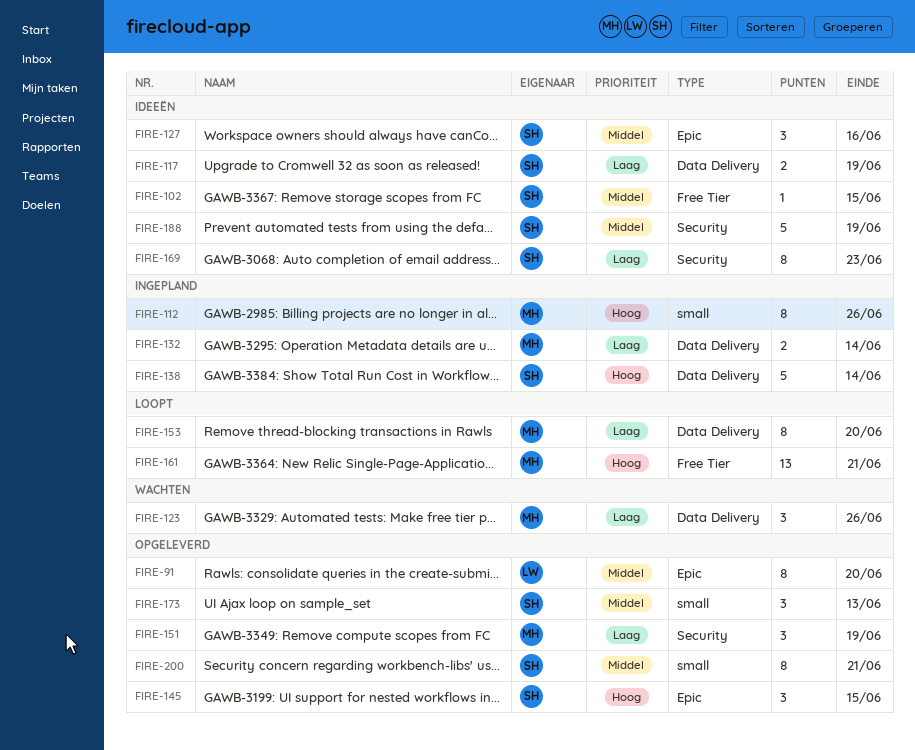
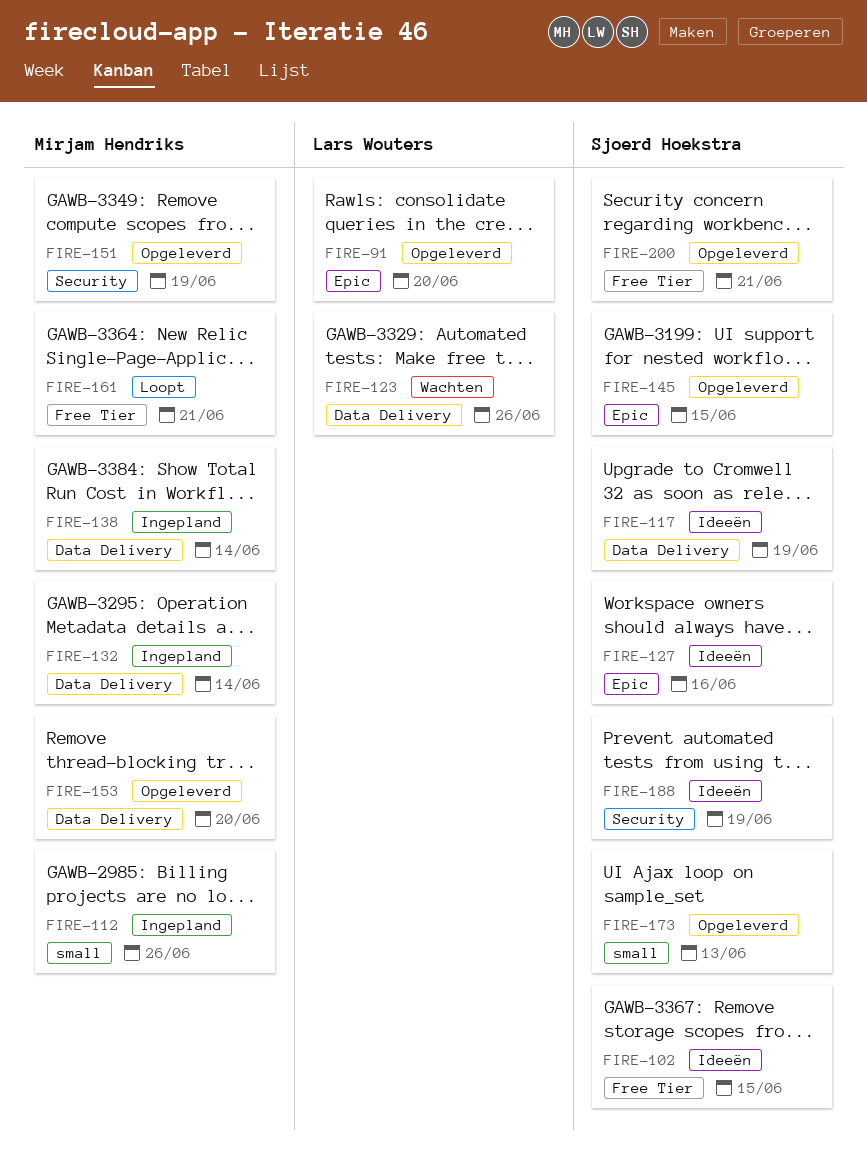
FIRE-123, owner: Mirjam Hendriks -> Lars Wouters
FIRE-138, owner: Sjoerd Hoekstra -> Mirjam Hendriks
FIRE-153, status: Loopt -> Opgeleverd
FIRE-169: present -> none
FIRE-200, label: small -> Free Tier

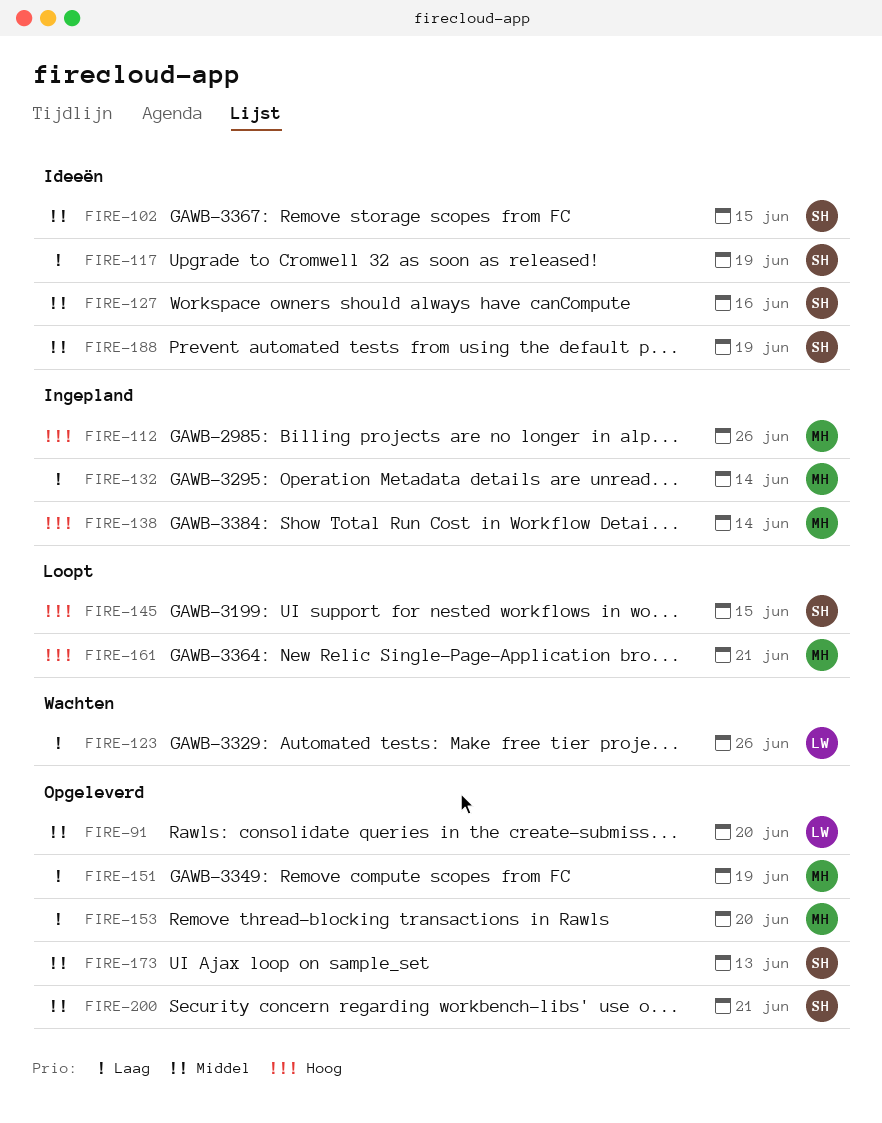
FIRE-145, status: Opgeleverd -> Loopt

